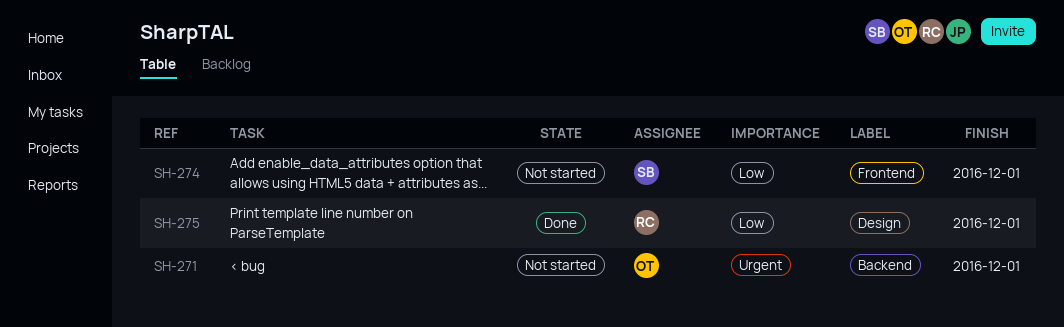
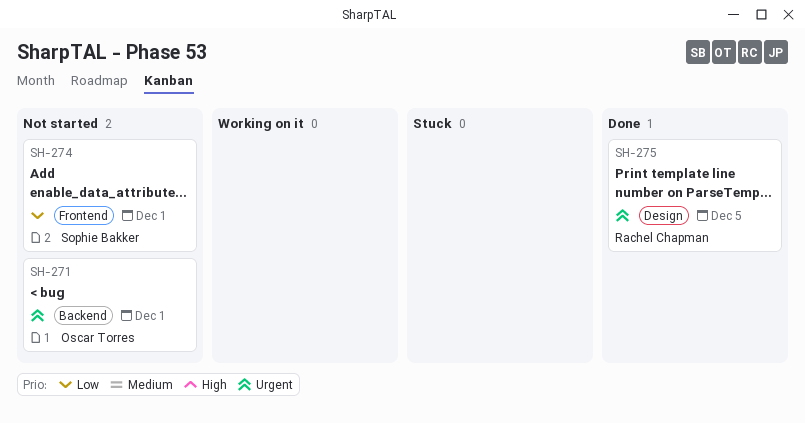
SH-275, priority: Low -> Urgent
SH-275, due: Dec 1 -> Dec 5

